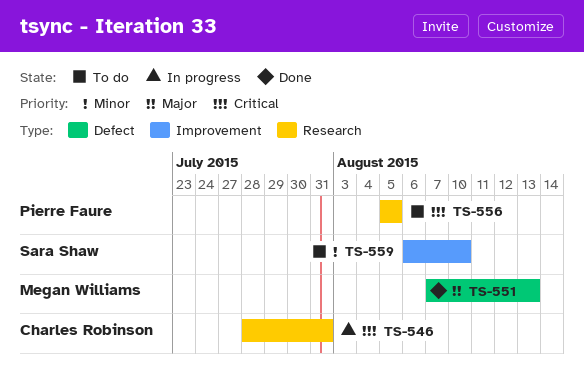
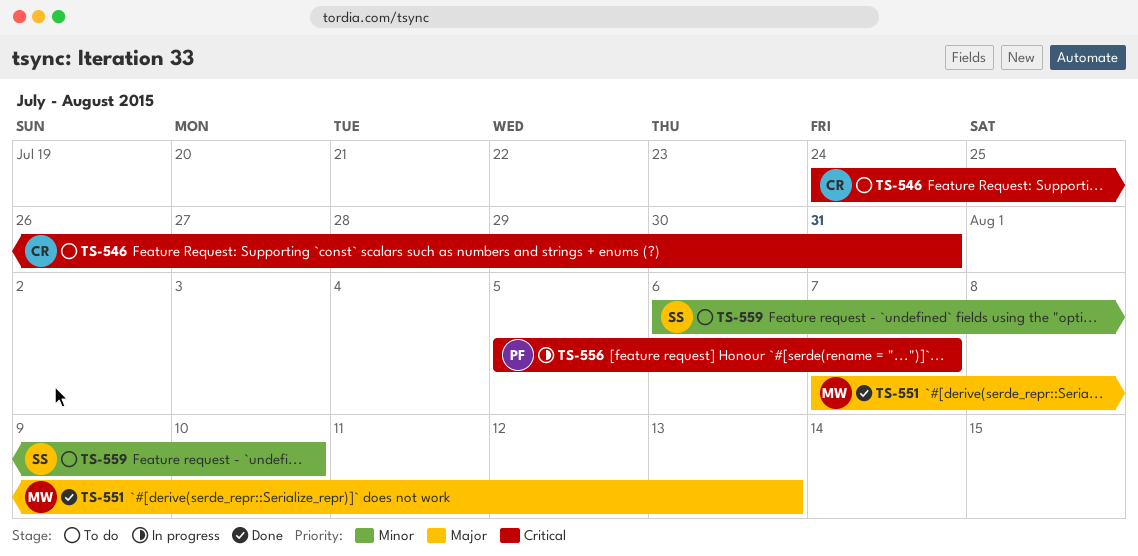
TS-546, status: In progress -> To do
TS-546, start: Jul 28 -> Jul 24
TS-556, status: To do -> In progress
TS-556, due: Aug 5 -> Aug 7

